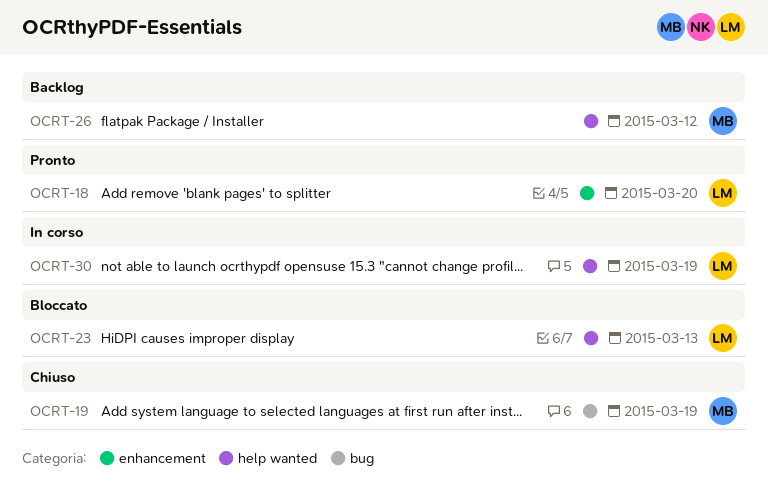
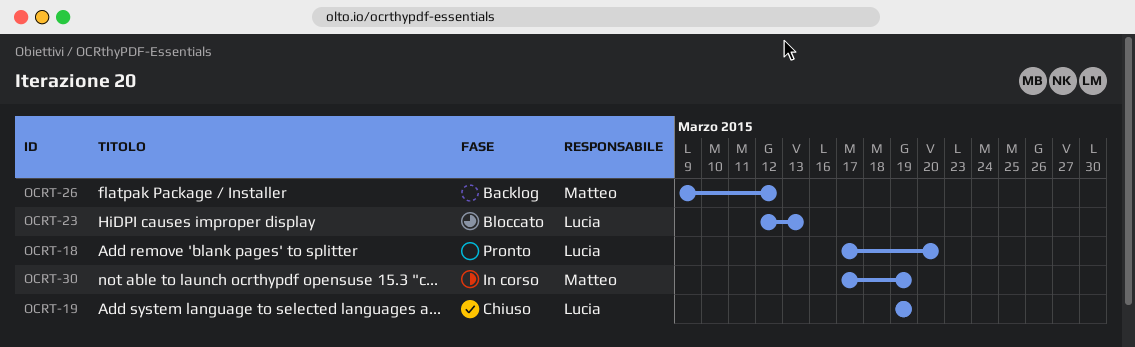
OCRT-19, owner: Matteo -> Lucia
OCRT-30, owner: Lucia -> Matteo

